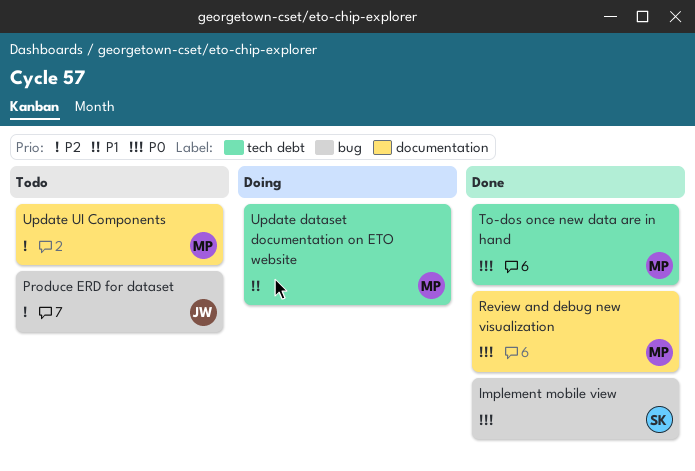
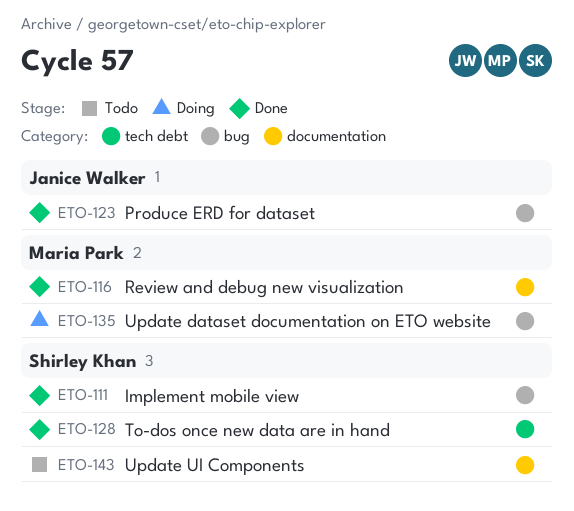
Produce ERD for dataset, status: Todo -> Done
To-dos once new data are in hand, owner: Maria Park -> Shirley Khan
Update dataset documentation on ETO website, label: tech debt -> bug
Update UI Components, owner: Maria Park -> Shirley Khan

